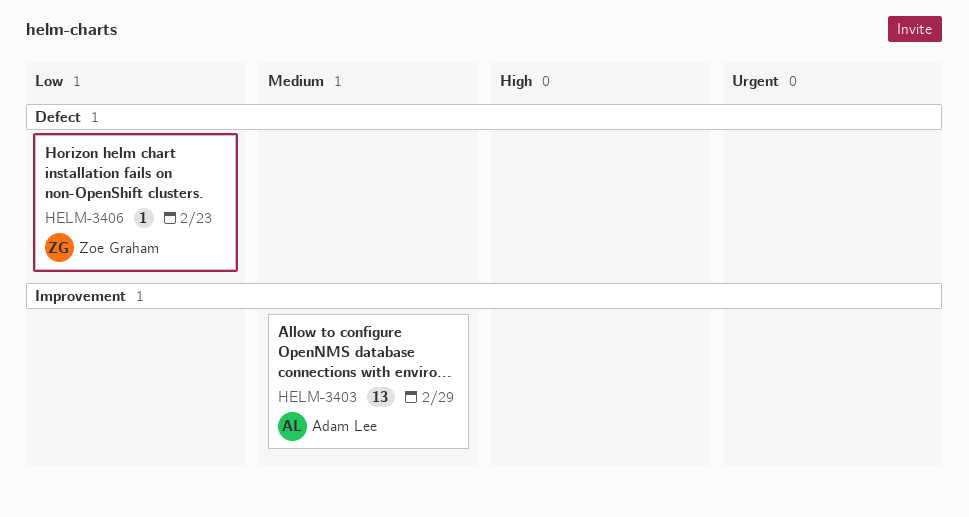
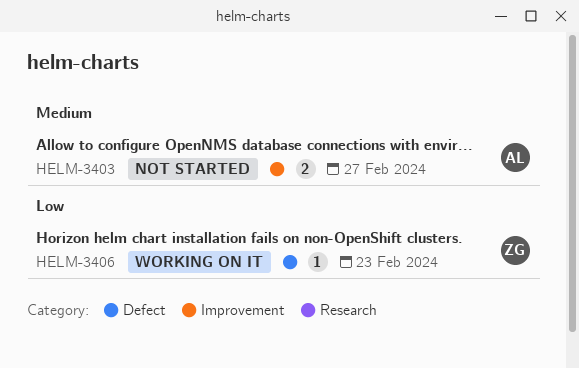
HELM-3403, estimate: 13 -> 2
HELM-3403, due: Feb 29 -> Feb 27

